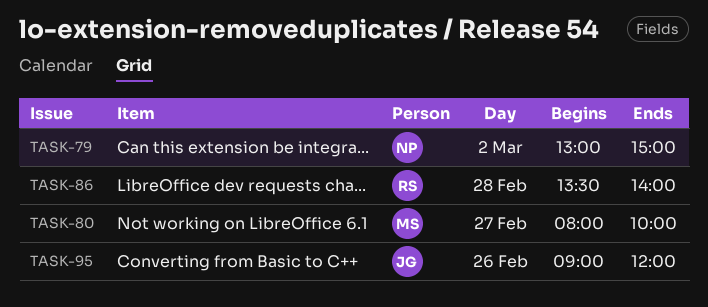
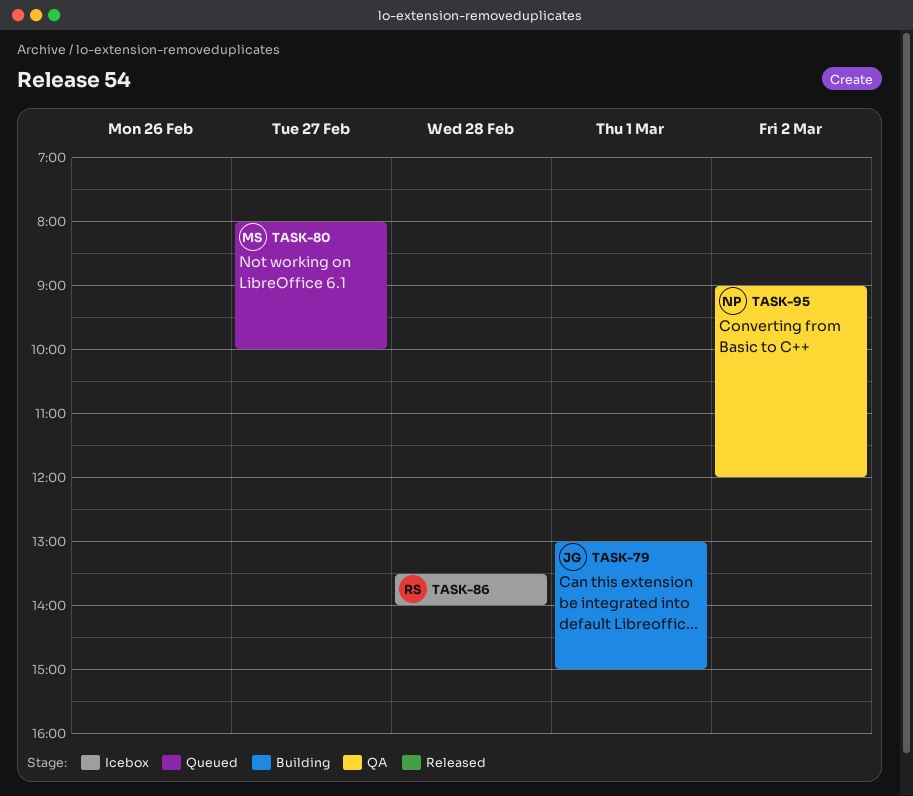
TASK-79, owner: NP -> JG
TASK-79, day: Mar 2 -> Mar 1
TASK-95, owner: JG -> NP
TASK-95, day: Feb 26 -> Mar 2

